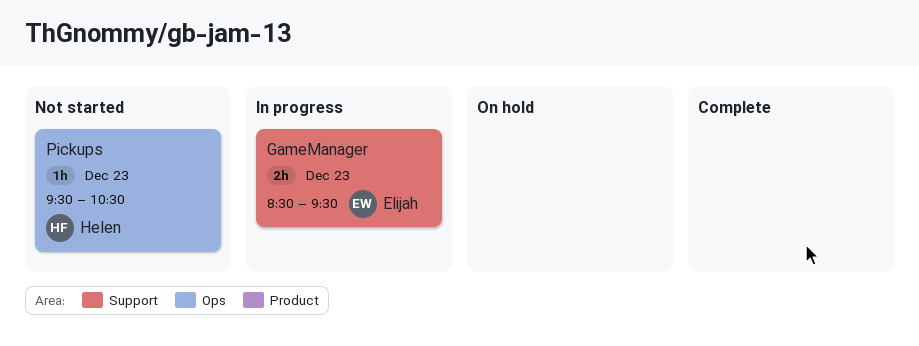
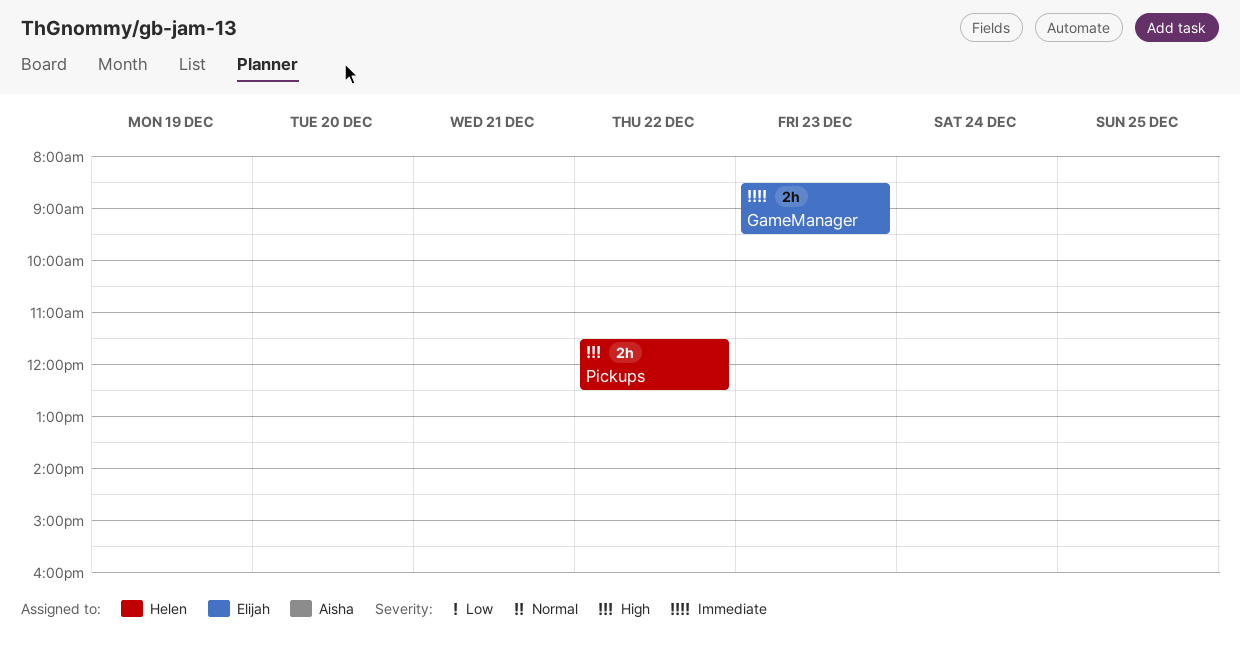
Pickups, estimate: 1h -> 2h
Pickups, day: Dec 23 -> Dec 22
Pickups, begins: 09:30 -> 11:30
Pickups, ends: 10:30 -> 12:30

